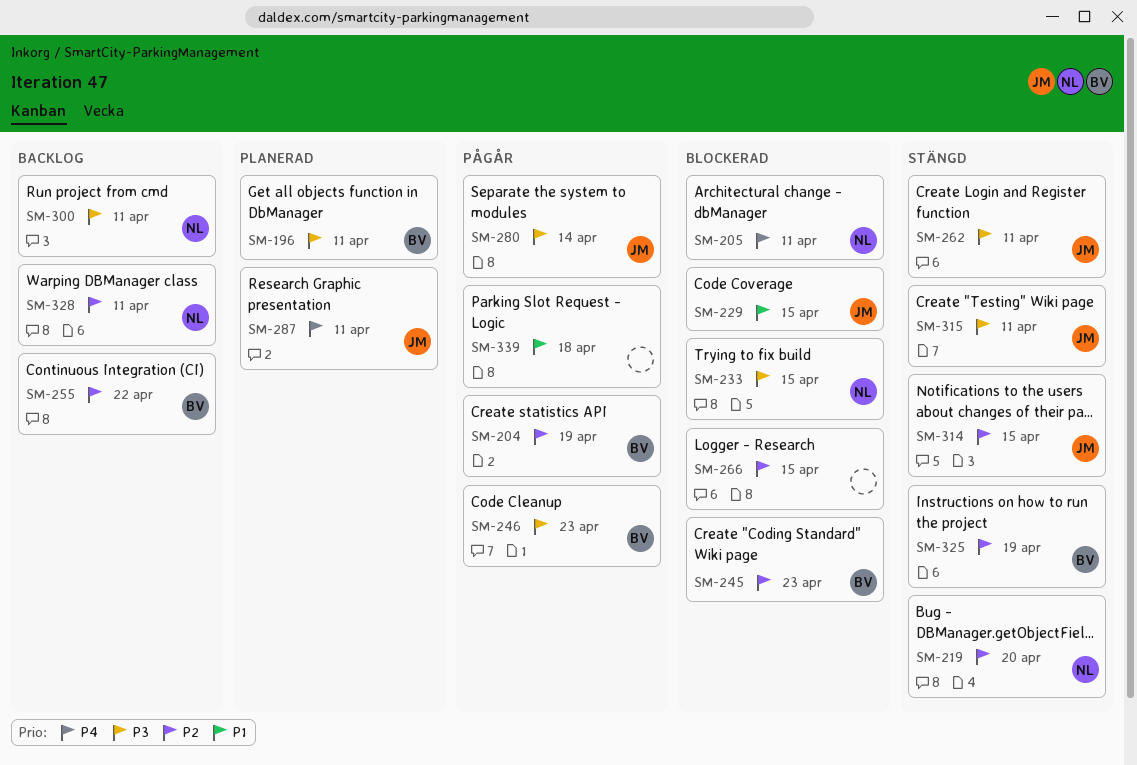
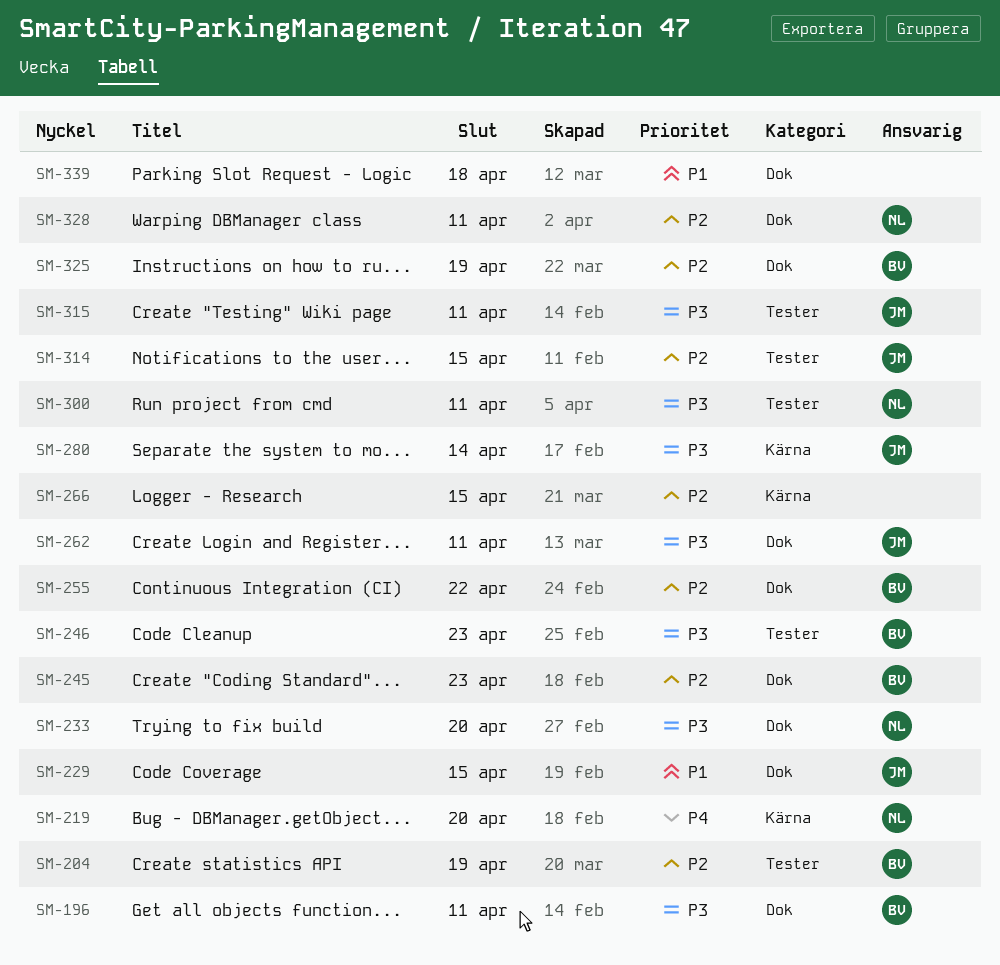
SM-205: present -> none
SM-219, priority: P2 -> P4
SM-233, due: Apr 15 -> Apr 20
SM-287: present -> none

